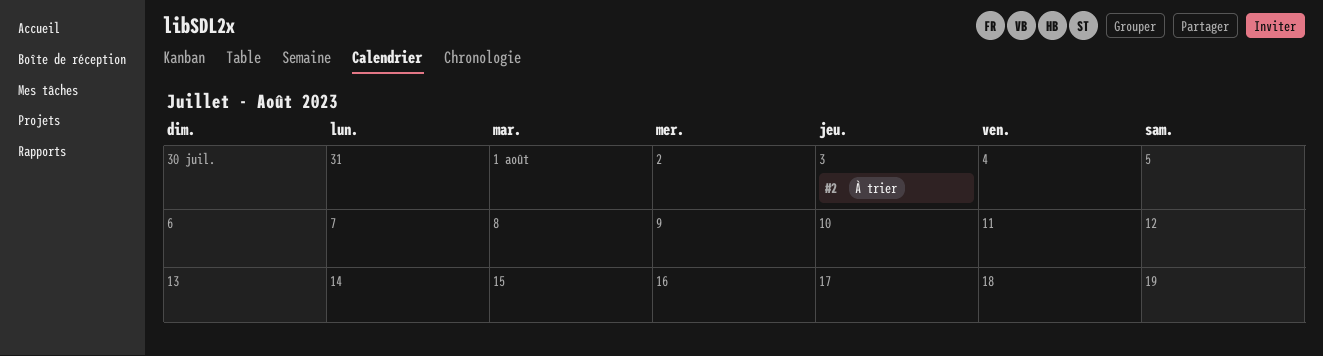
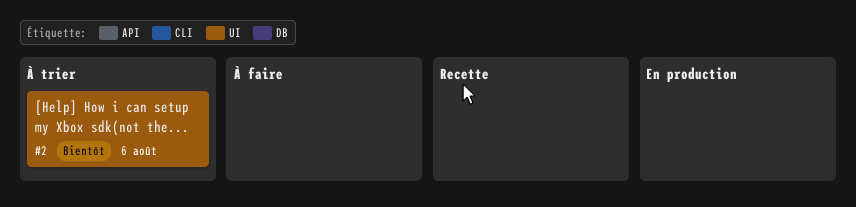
#2, due: Aug 3 -> Aug 6

